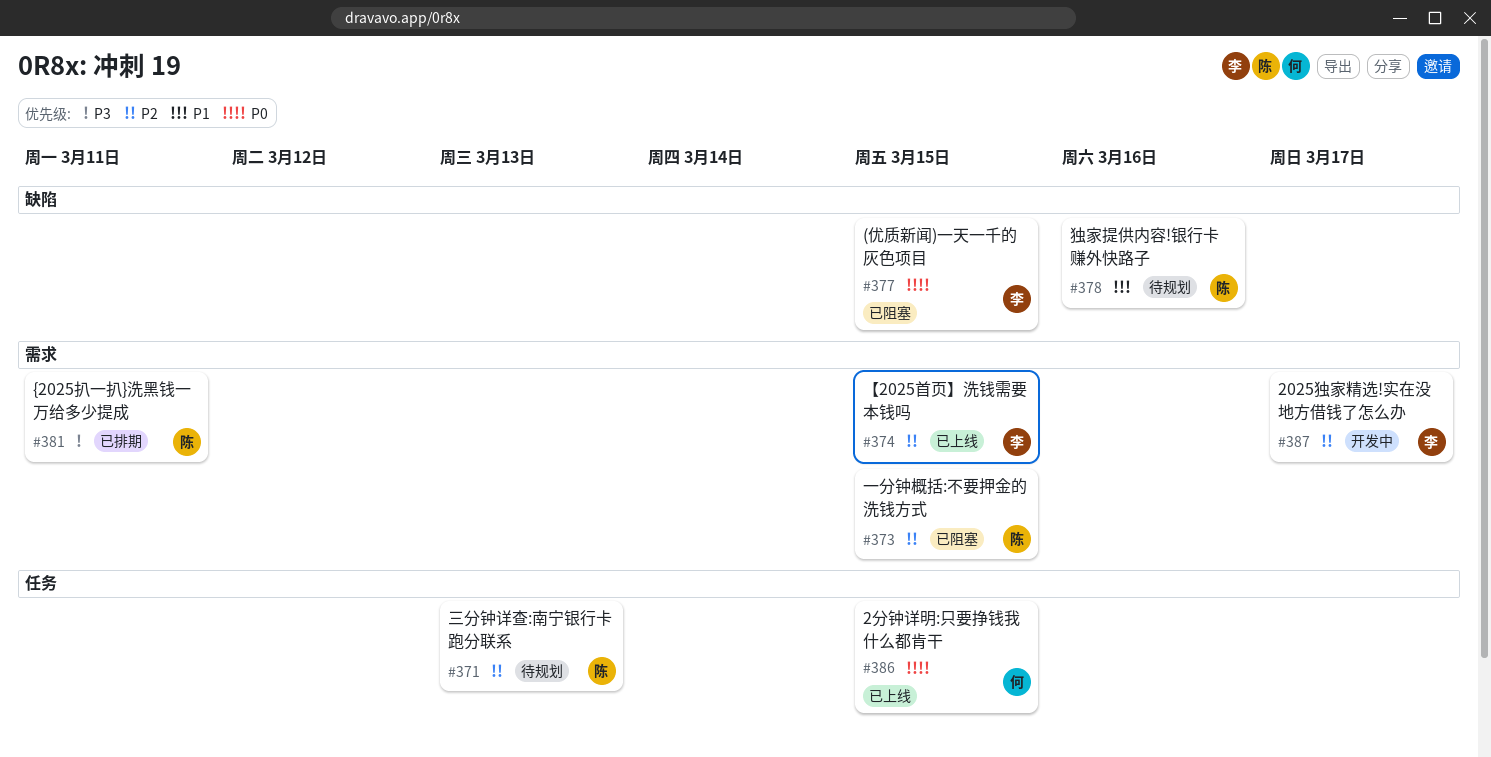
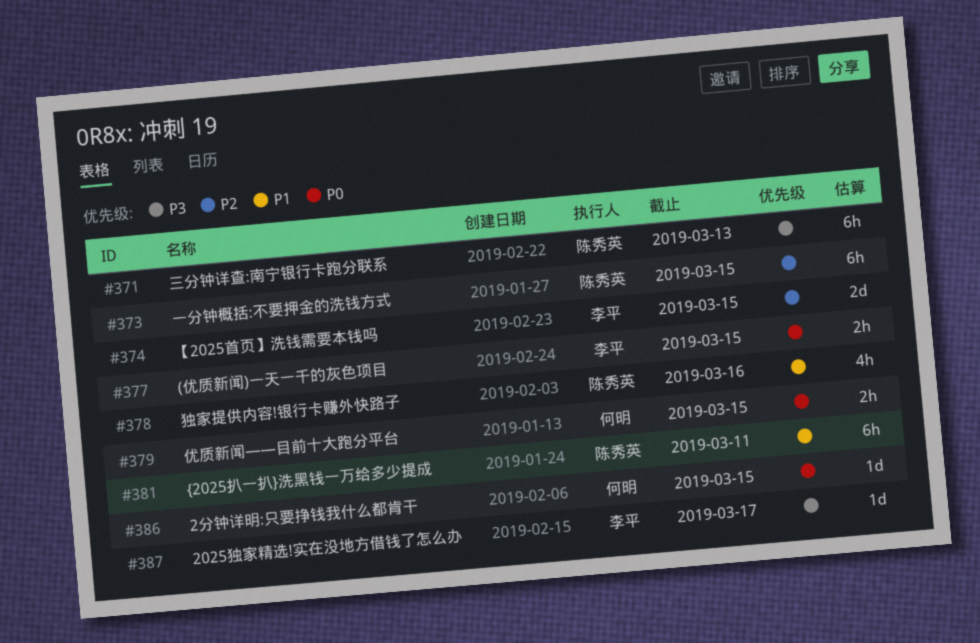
#371, priority: P2 -> P3
#379: none -> present
#381, priority: P3 -> P1
#387, priority: P2 -> P3

